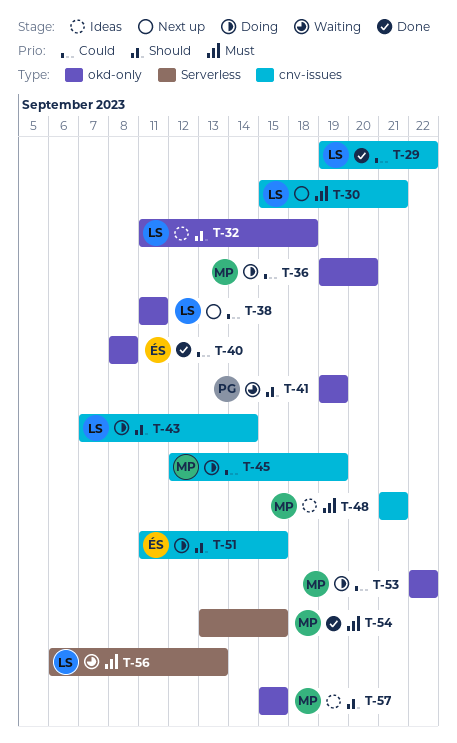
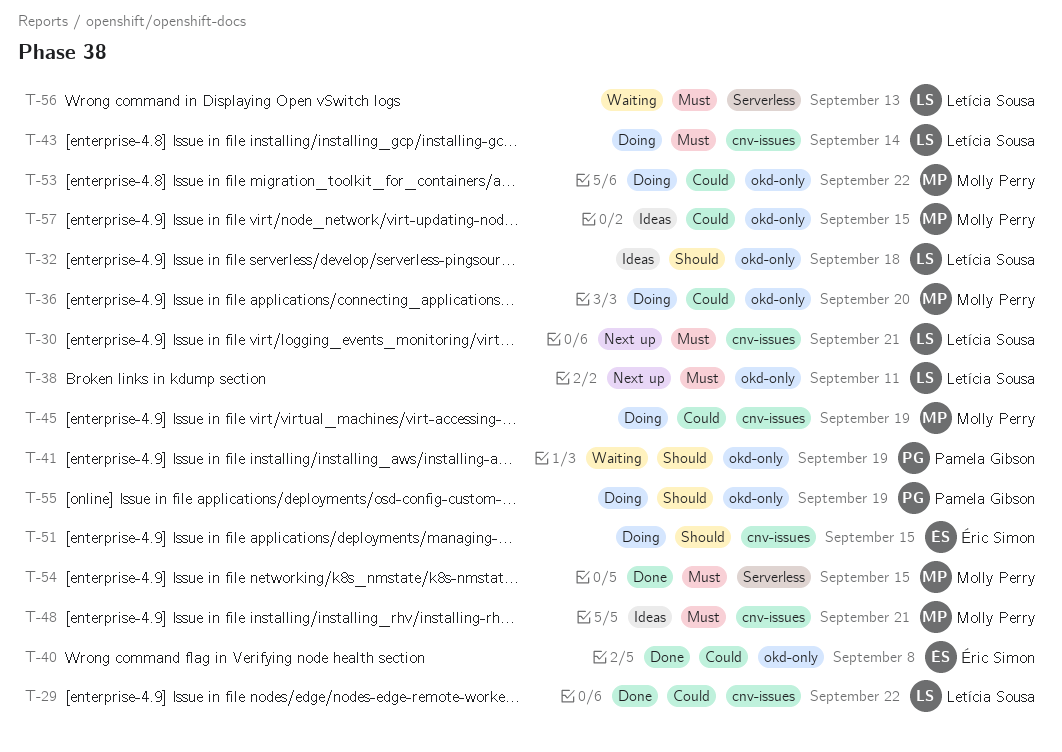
T-38, priority: Could -> Must
T-43, priority: Should -> Must
T-55: none -> present
T-57, priority: Should -> Could

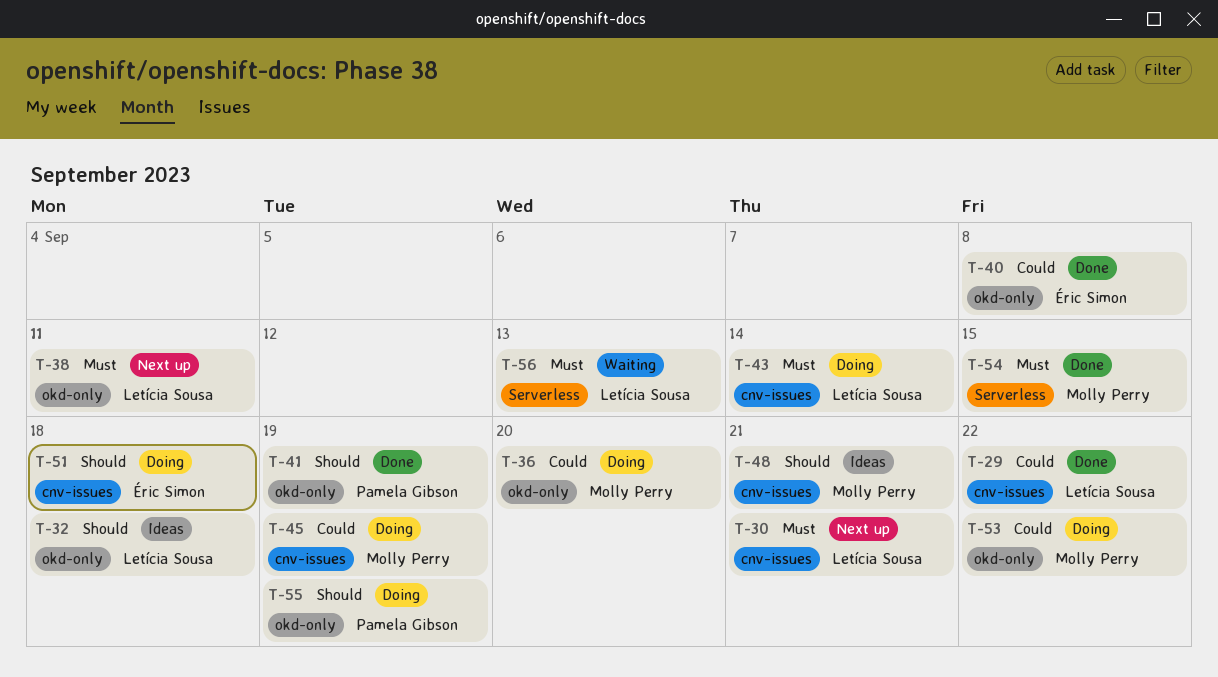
T-41, status: Waiting -> Done
T-48, priority: Must -> Should
T-51, due: Sep 15 -> Sep 18
T-57: present -> none

